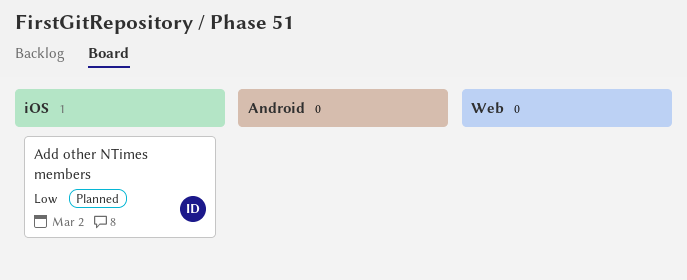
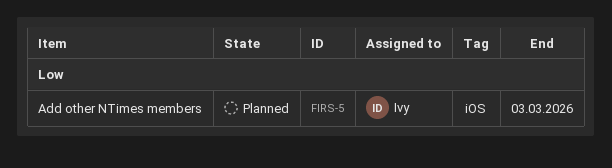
Add other NTimes members, due: Mar 2 -> Mar 3

